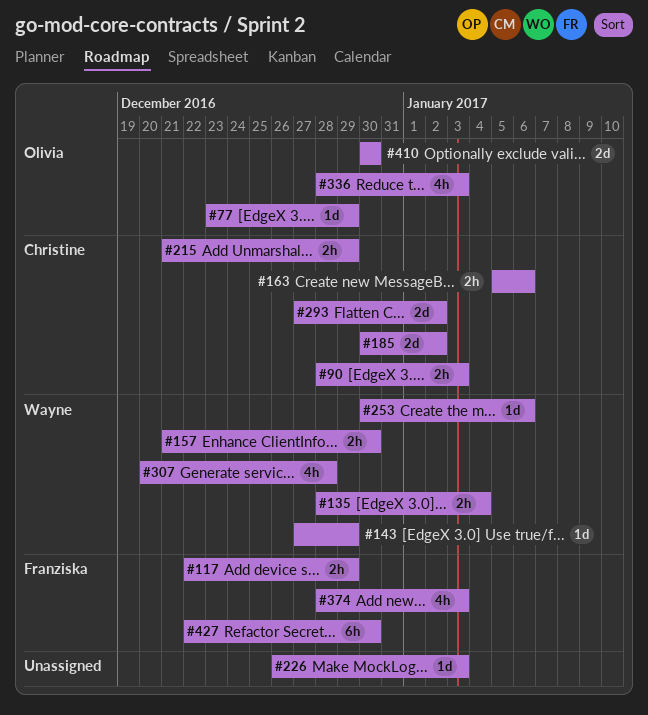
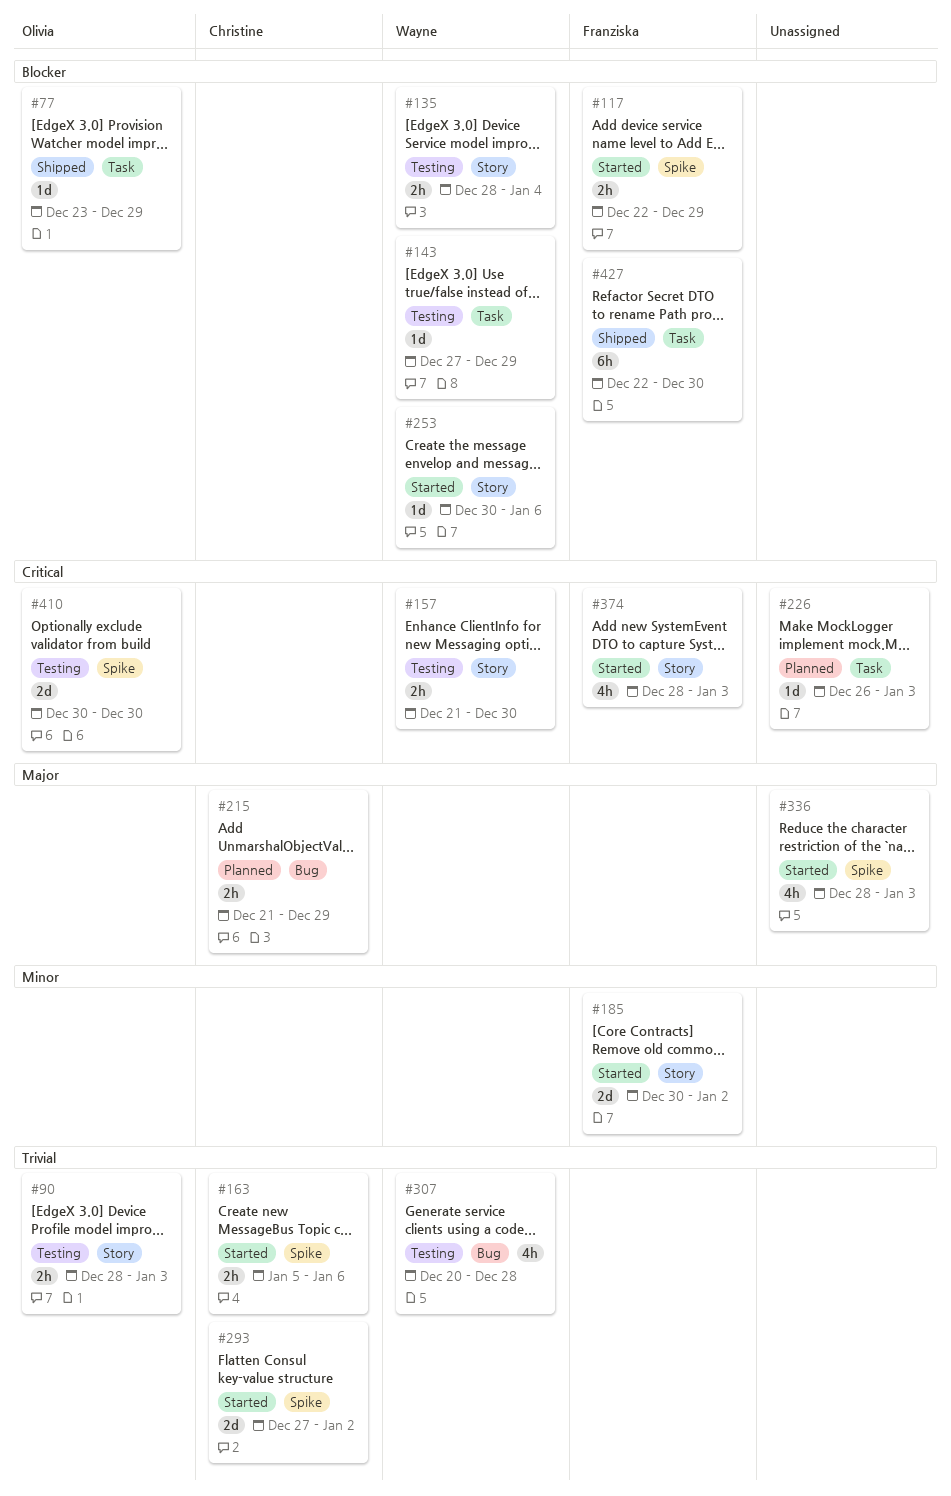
#90, owner: Christine -> Olivia
#185, owner: Christine -> Franziska
#336, owner: Olivia -> none

